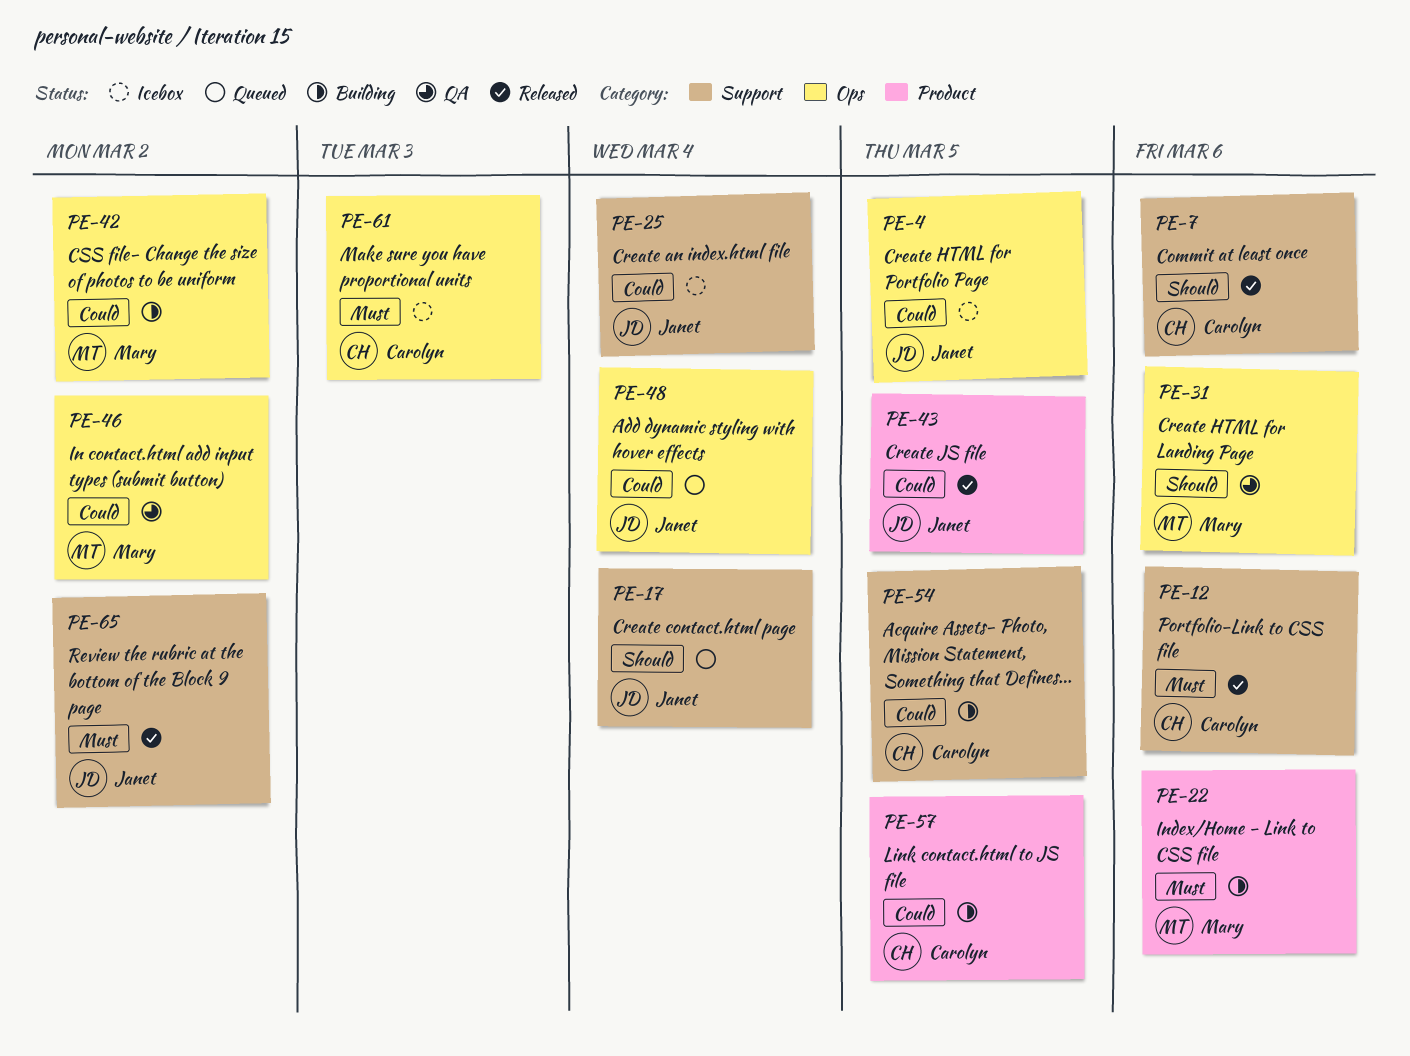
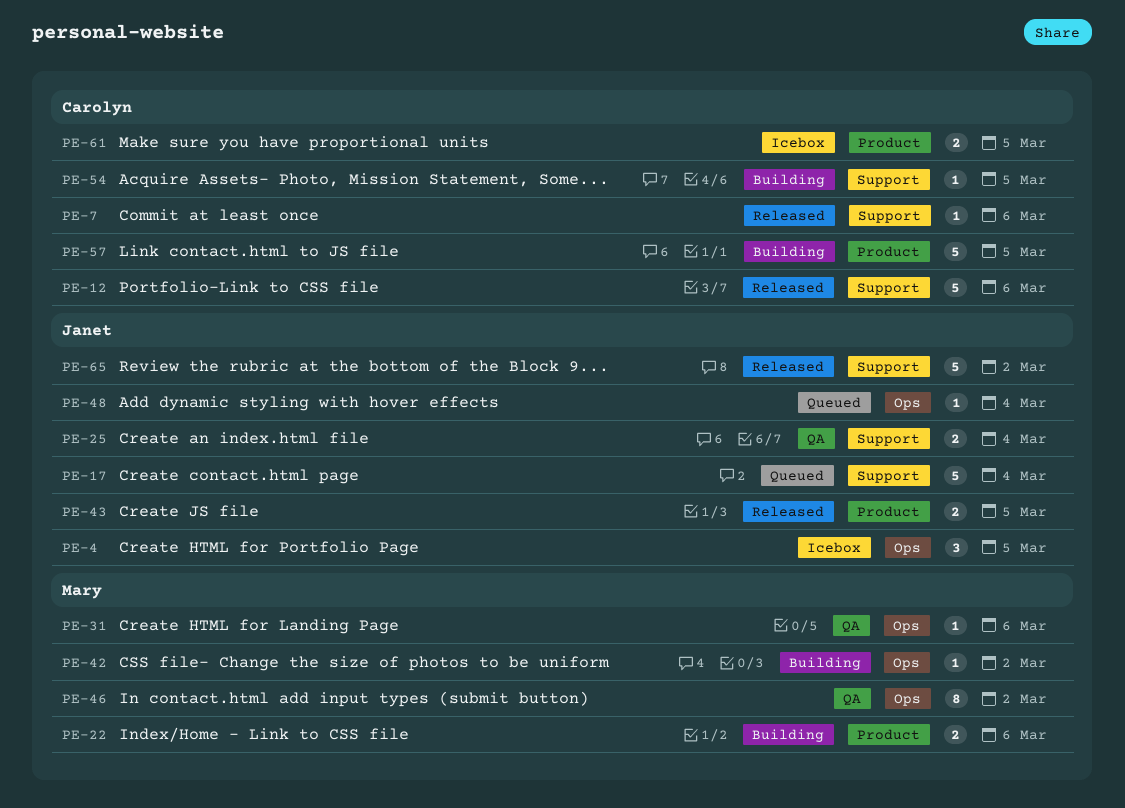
PE-25, status: Icebox -> QA
PE-61, label: Ops -> Product
PE-61, due: Mar 3 -> Mar 5

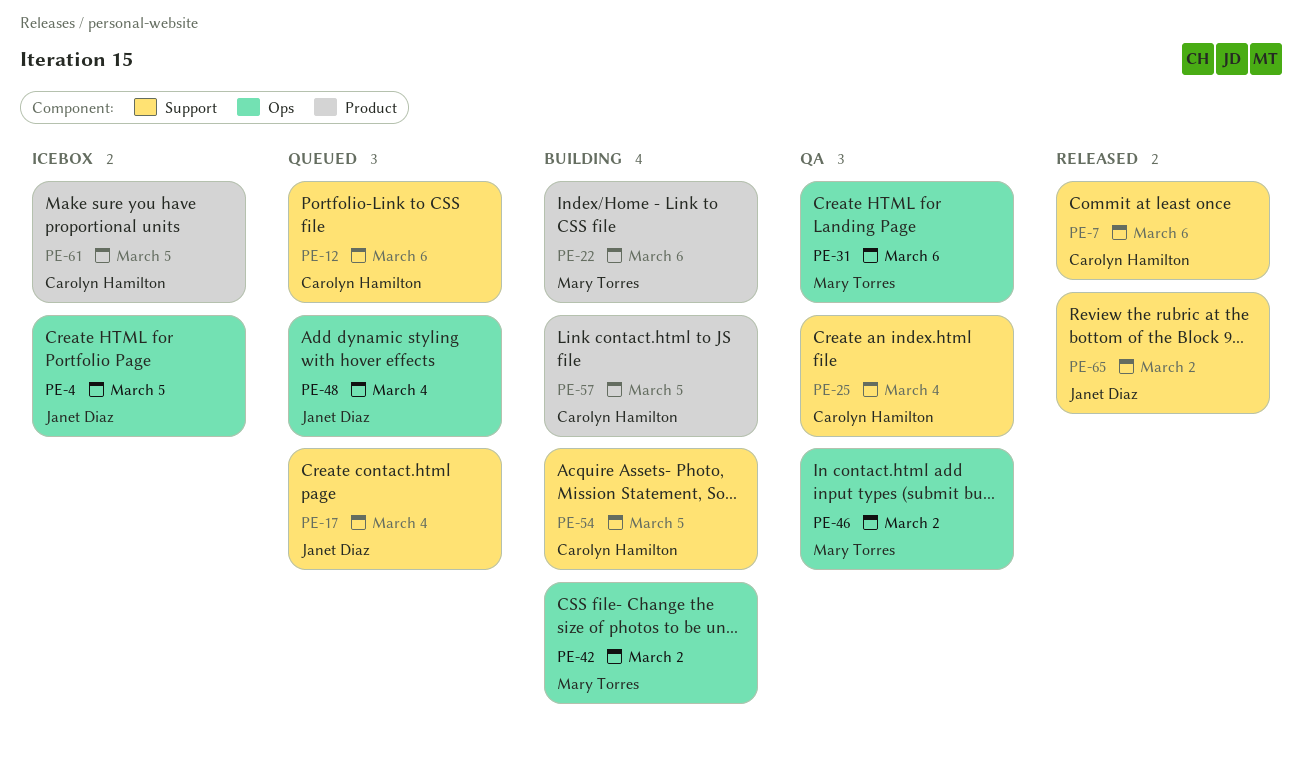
PE-12, status: Released -> Queued
PE-25, owner: Janet Diaz -> Carolyn Hamilton
PE-43: present -> none

